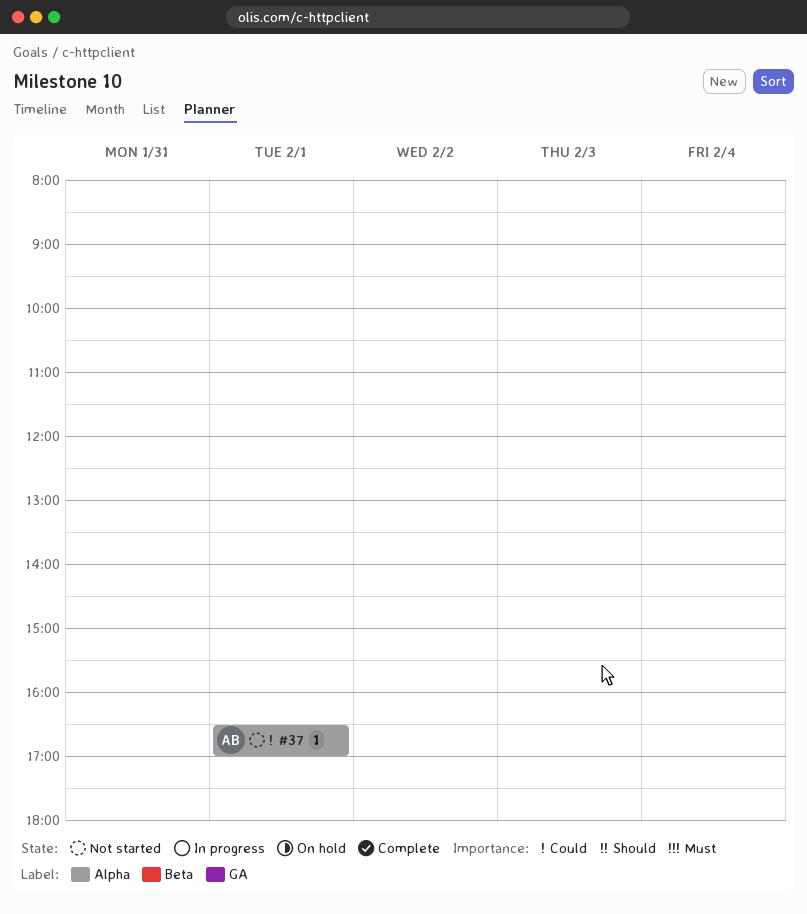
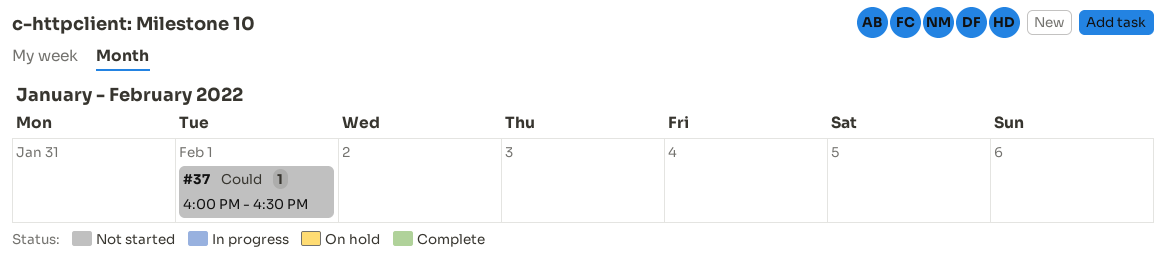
#37, begins: 16:30 -> 16:00
#37, ends: 17:00 -> 16:30

